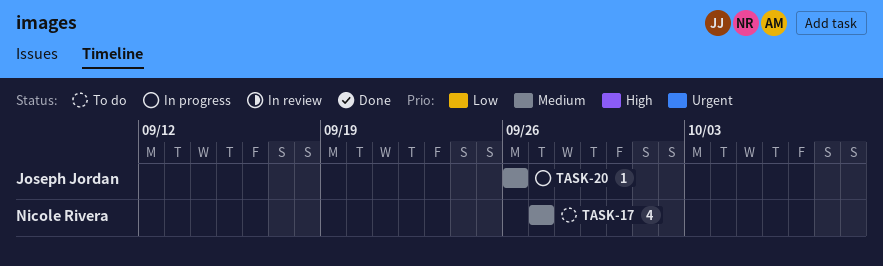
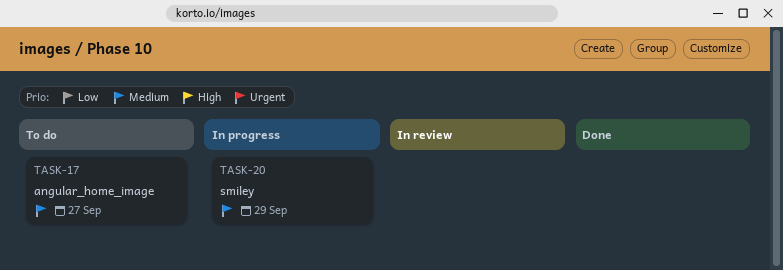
TASK-20, due: Sep 26 -> Sep 29

